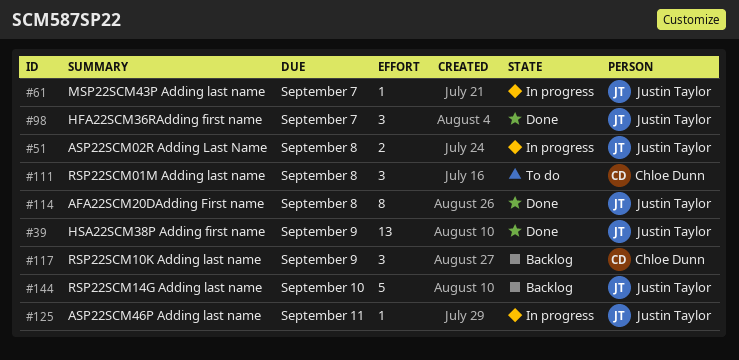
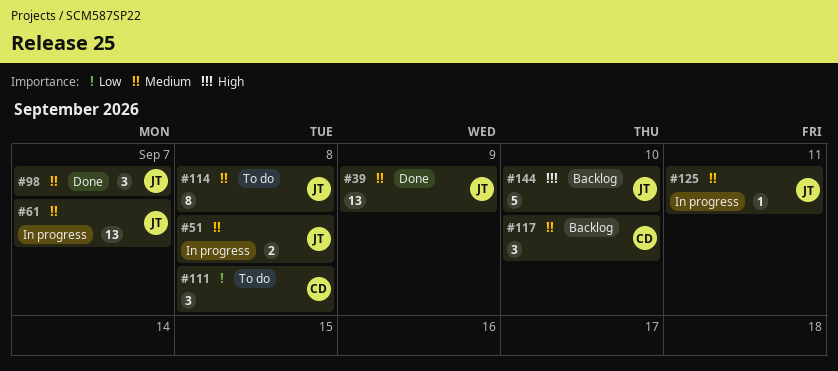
#61, estimate: 1 -> 13
#114, status: Done -> To do
#117, due: Sep 9 -> Sep 10

